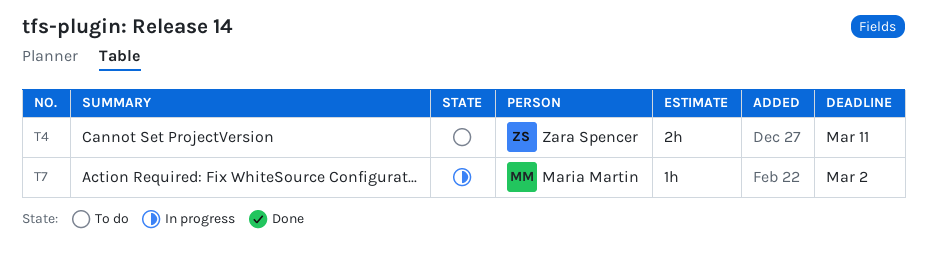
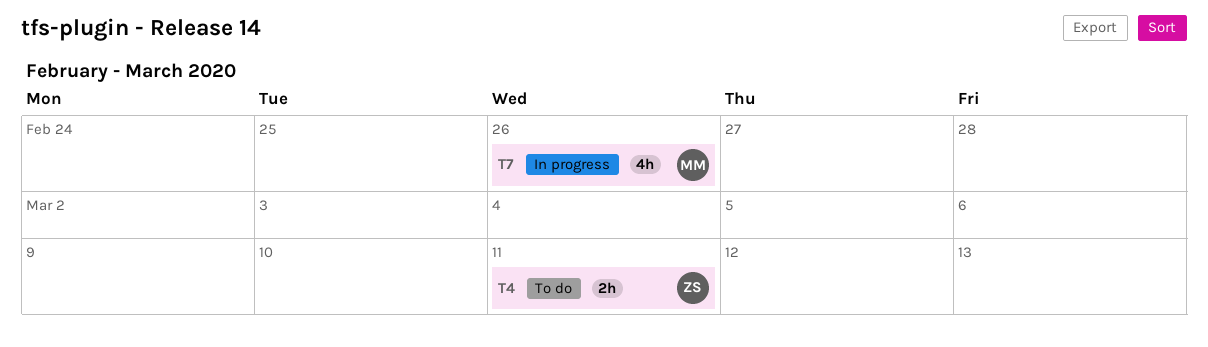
T7, estimate: 1h -> 4h
T7, due: Mar 2 -> Feb 26

